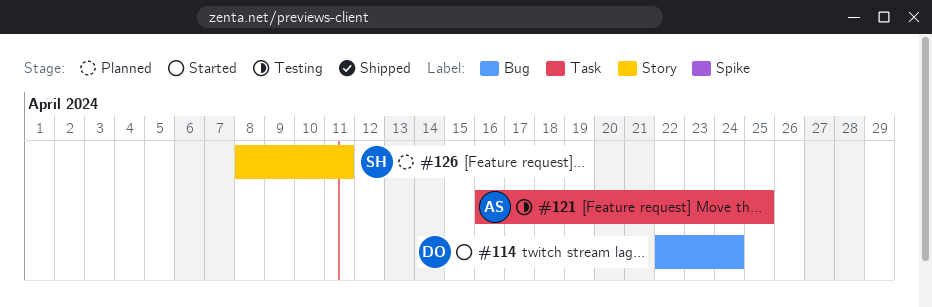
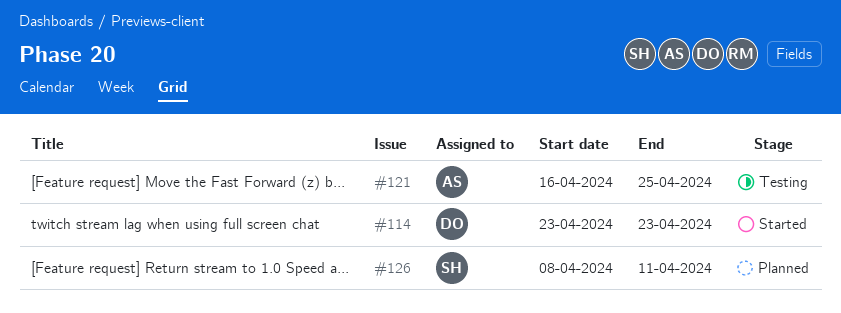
#114, start: Apr 22 -> Apr 23
#114, due: Apr 24 -> Apr 23

